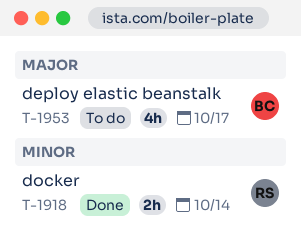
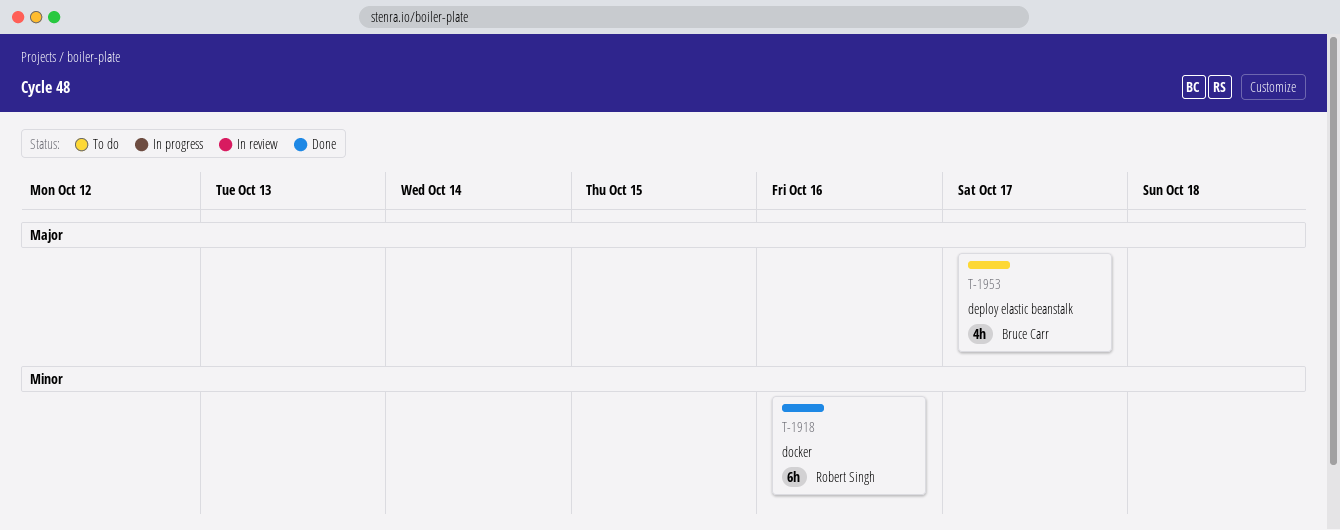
T-1918, estimate: 2h -> 6h
T-1918, due: Oct 14 -> Oct 16

